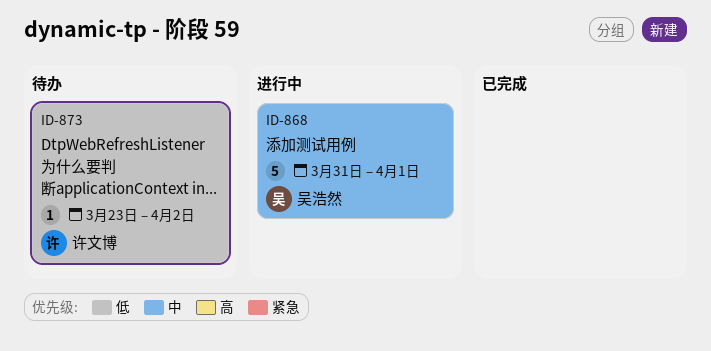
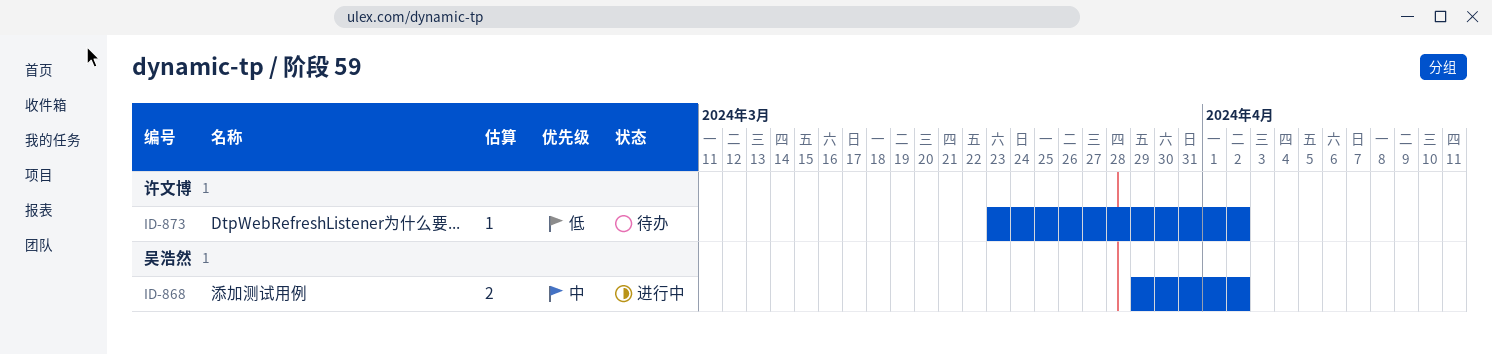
ID-868, estimate: 5 -> 2
ID-868, start: Mar 31 -> Mar 29
ID-868, due: Apr 1 -> Apr 2

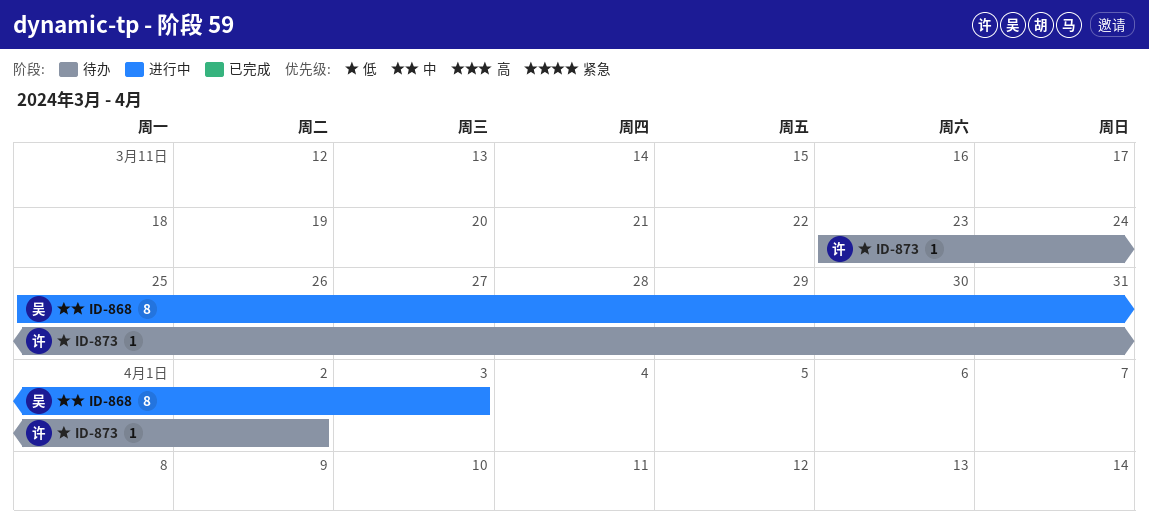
ID-868, estimate: 2 -> 8
ID-868, start: Mar 29 -> Mar 25
ID-868, due: Apr 2 -> Apr 3

